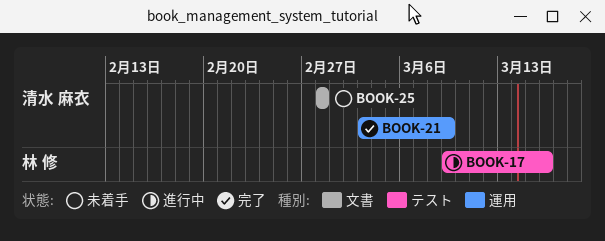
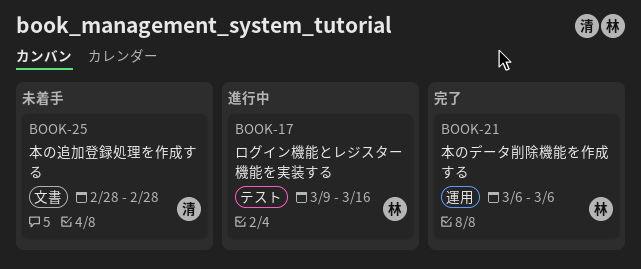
BOOK-21, owner: 清水 麻衣 -> 林 修
BOOK-21, start: Mar 3 -> Mar 6
BOOK-21, due: Mar 9 -> Mar 6

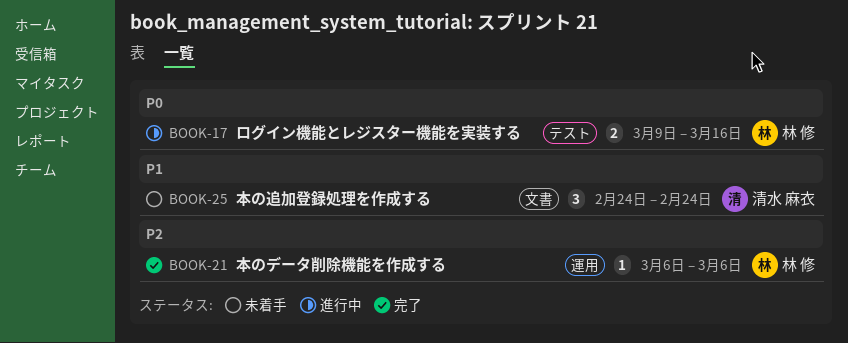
BOOK-25, start: Feb 28 -> Feb 24
BOOK-25, due: Feb 28 -> Feb 24

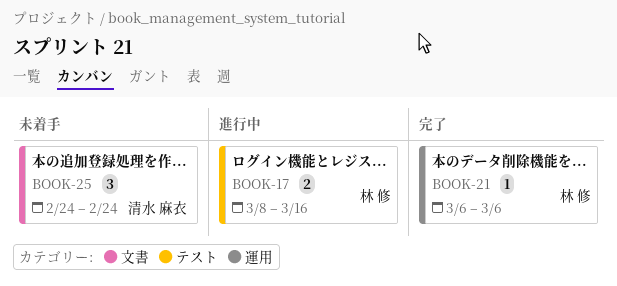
BOOK-17, start: Mar 9 -> Mar 8

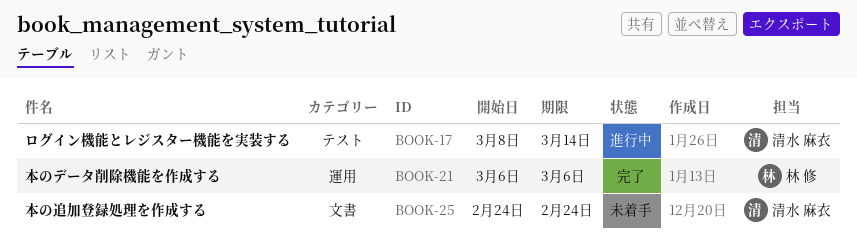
BOOK-17, owner: 林 修 -> 清水 麻衣
BOOK-17, due: Mar 16 -> Mar 14

